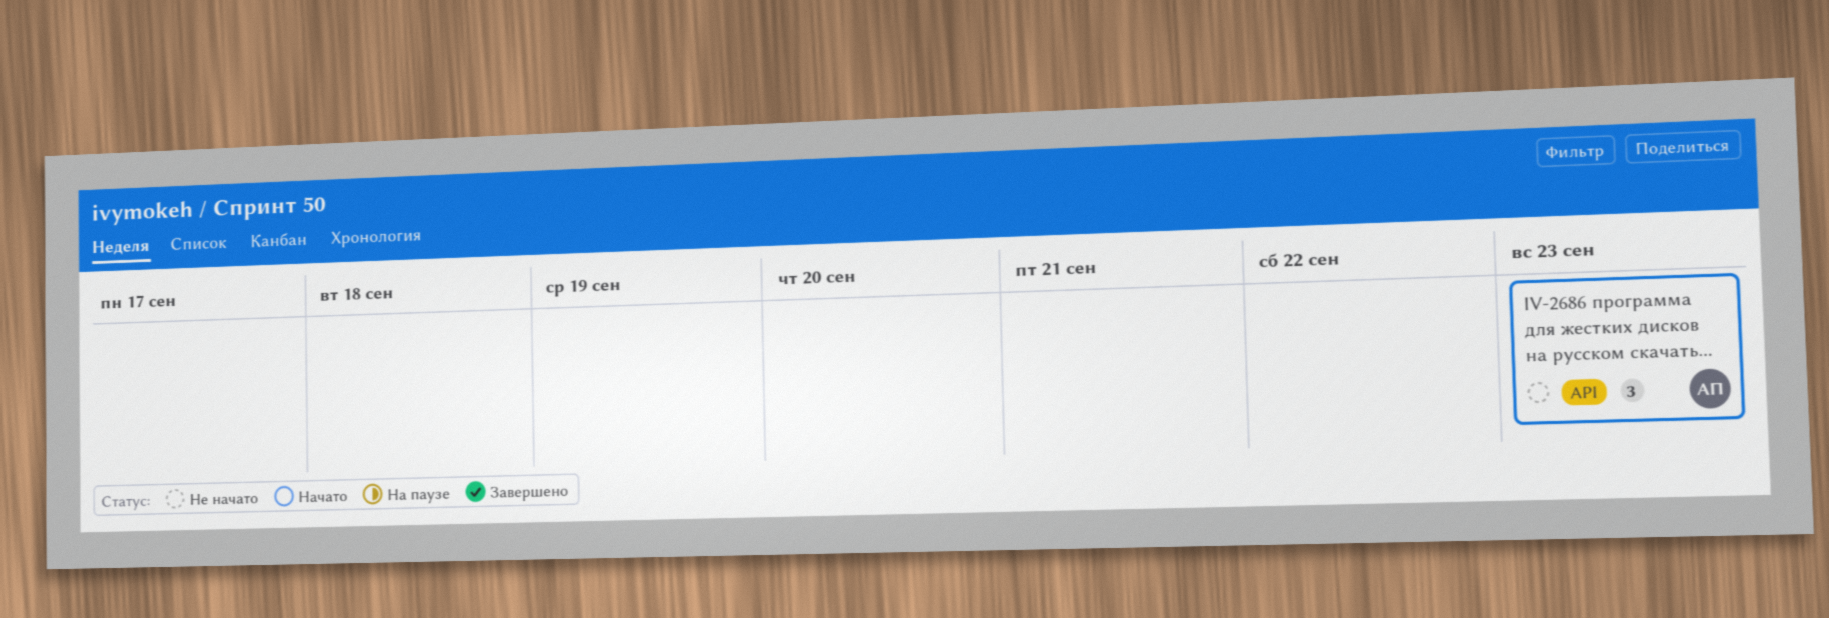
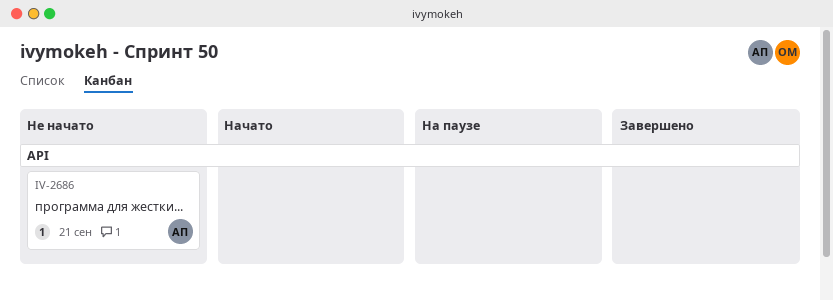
IV-2686, estimate: 3 -> 1
IV-2686, due: Sep 23 -> Sep 21

